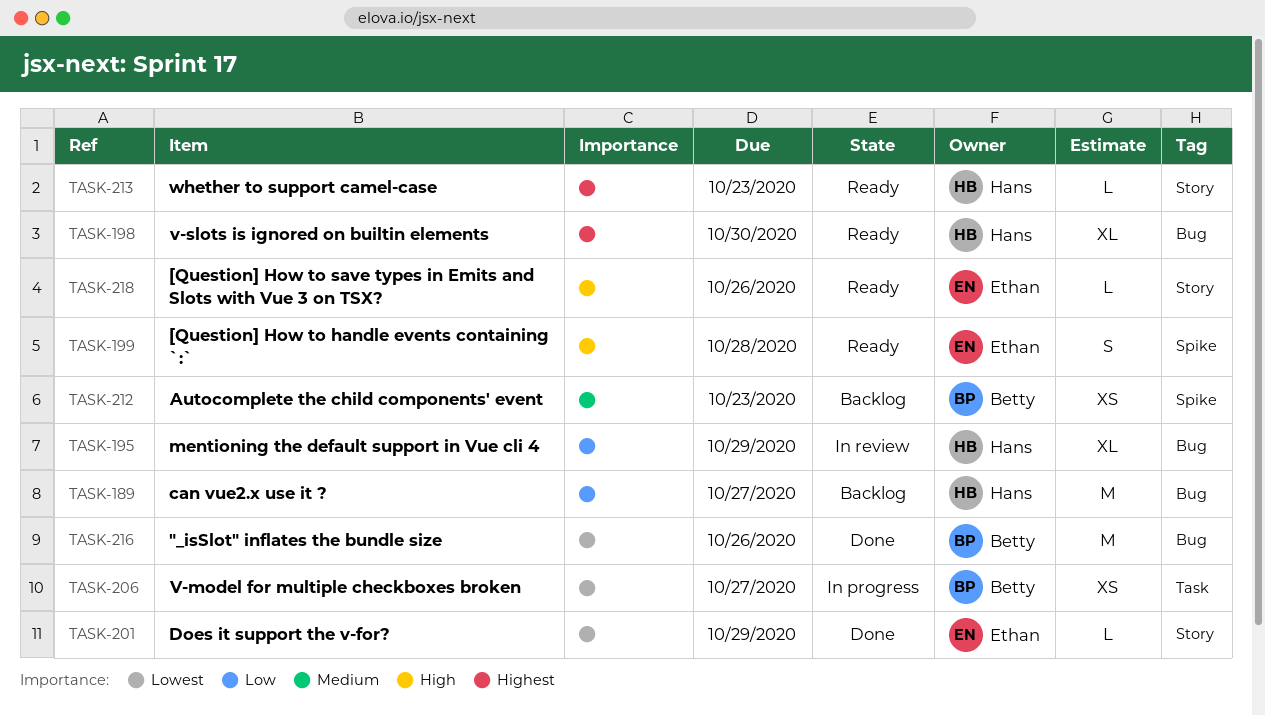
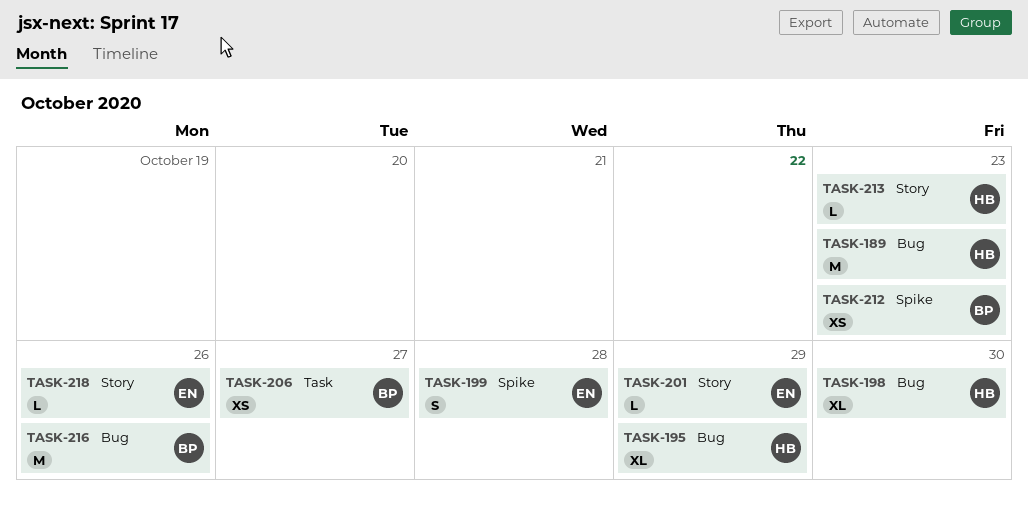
TASK-189, due: Oct 27 -> Oct 23

